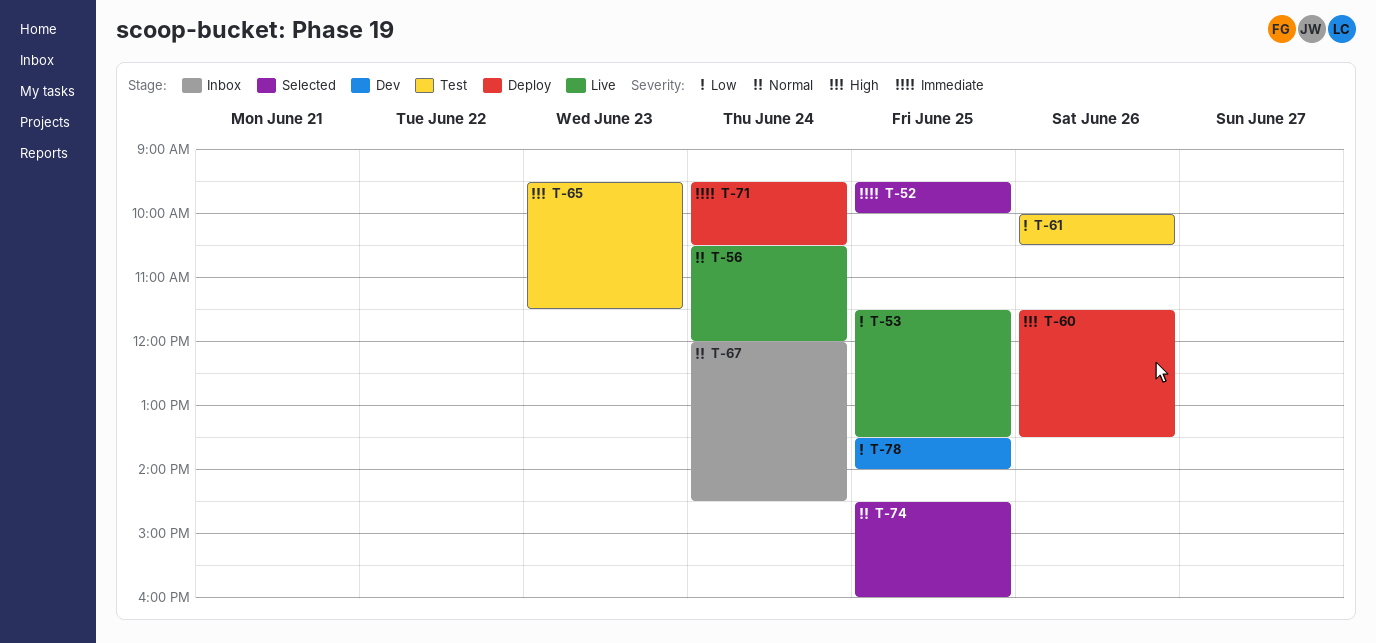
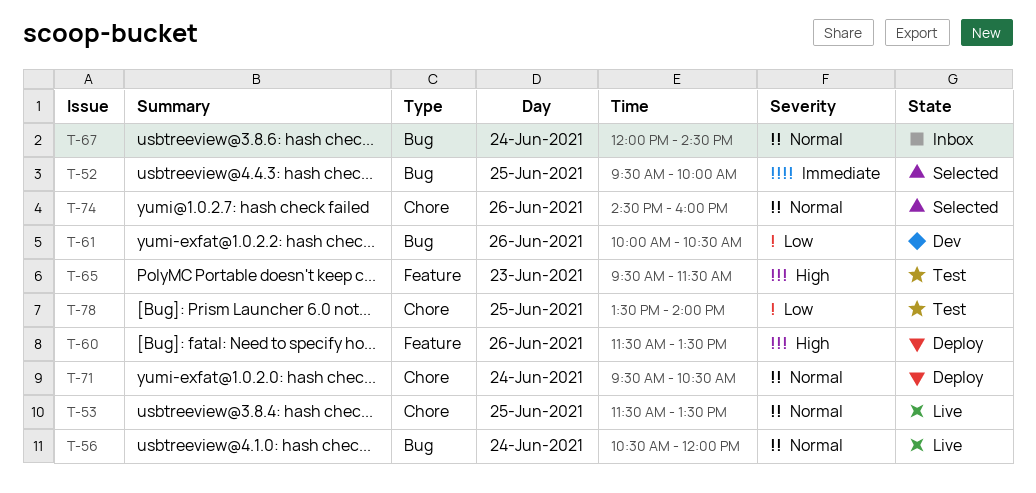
T-53, priority: Low -> Normal
T-61, status: Test -> Dev
T-71, priority: Immediate -> Normal
T-74, day: Jun 25 -> Jun 26
T-78, status: Dev -> Test

